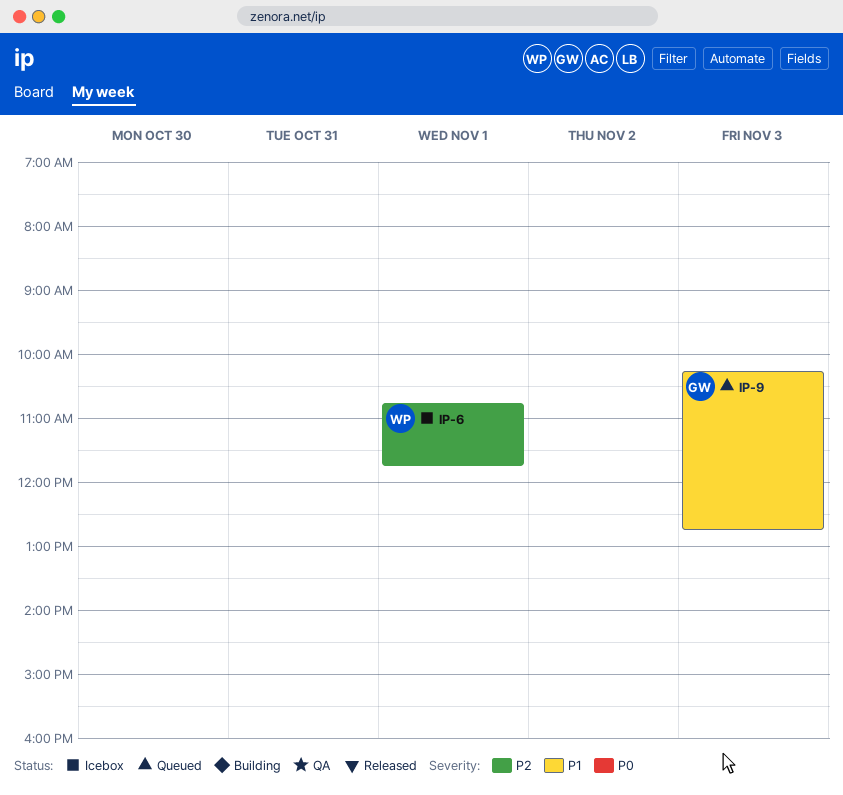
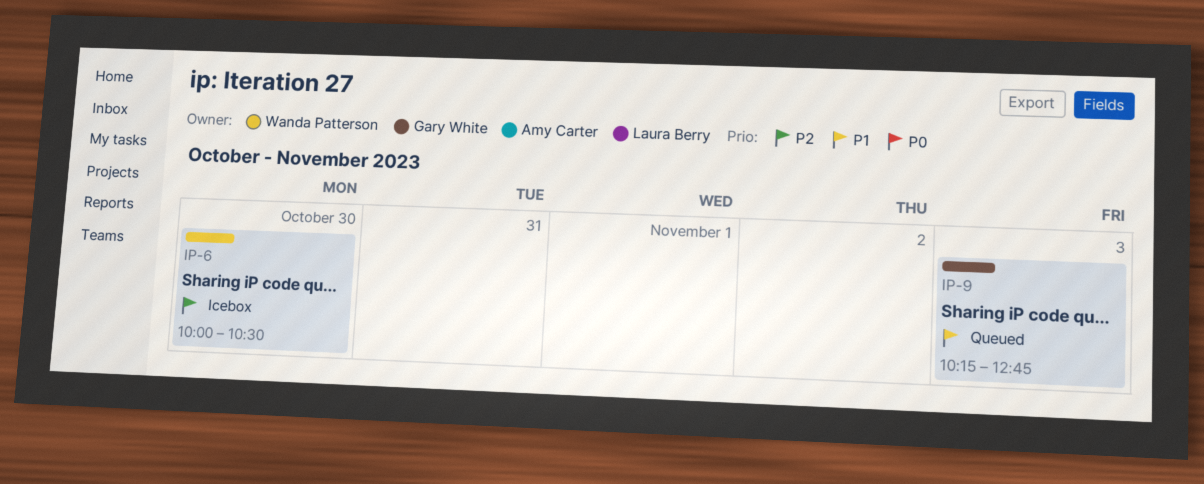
IP-6, day: Nov 1 -> Oct 30
IP-6, begins: 10:45 -> 10:00
IP-6, ends: 11:45 -> 10:30

